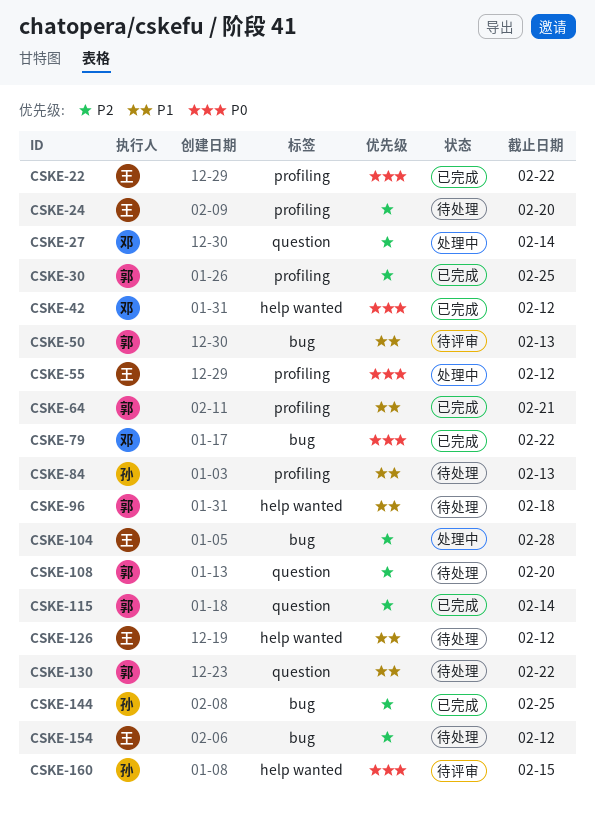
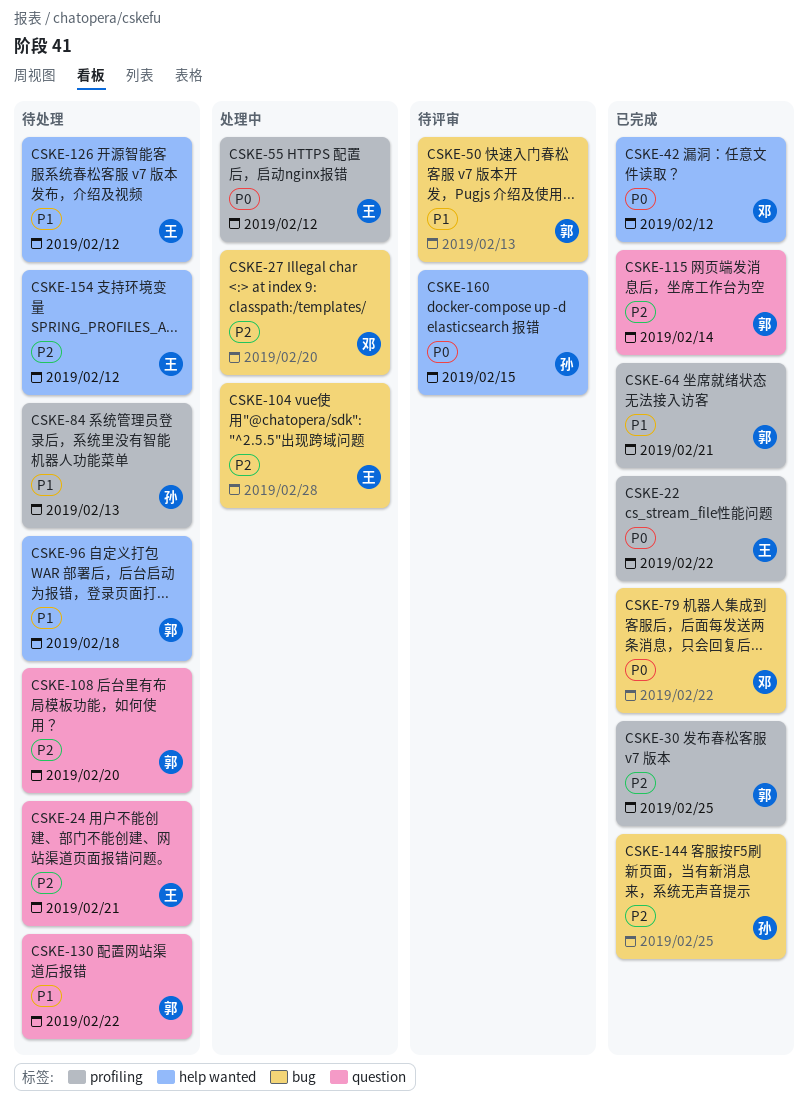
CSKE-24, label: profiling -> question
CSKE-24, due: Feb 20 -> Feb 21
CSKE-27, label: question -> bug
CSKE-27, due: Feb 14 -> Feb 20
CSKE-154, label: bug -> help wanted

